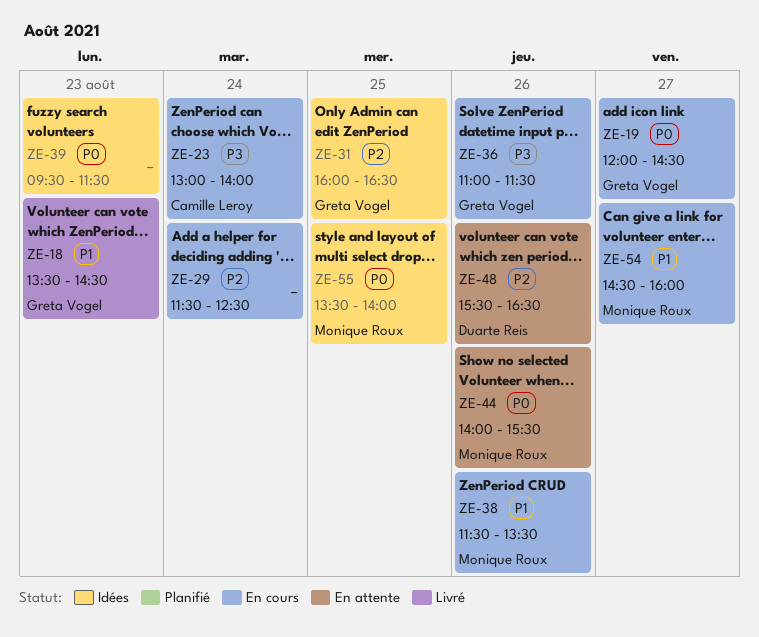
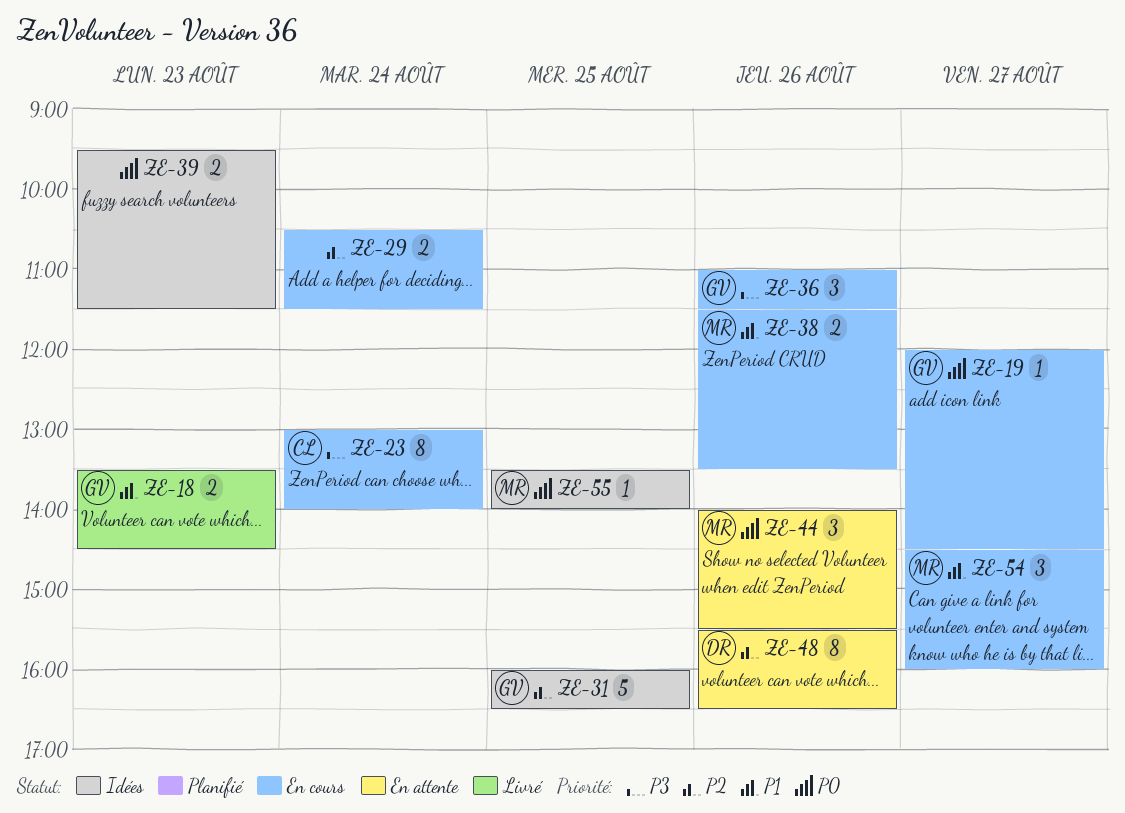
ZE-29, begins: 11:30 -> 10:30
ZE-29, ends: 12:30 -> 11:30

